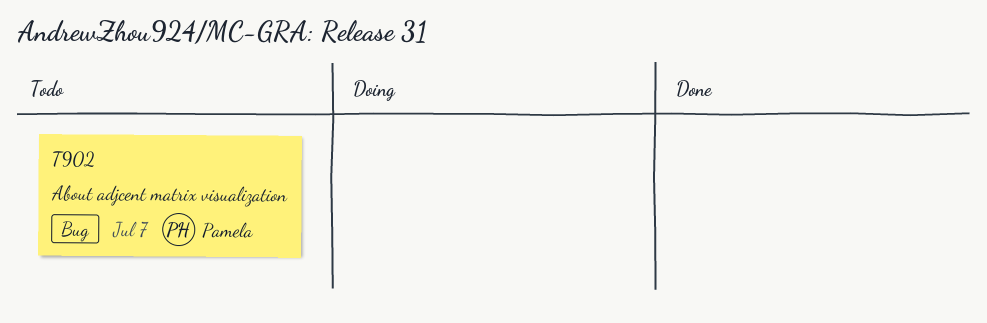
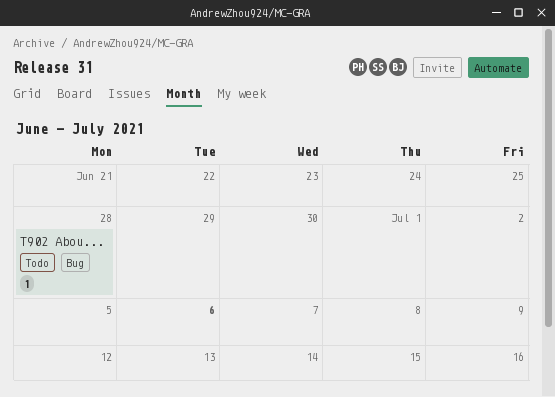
T902, due: Jul 7 -> Jun 28

